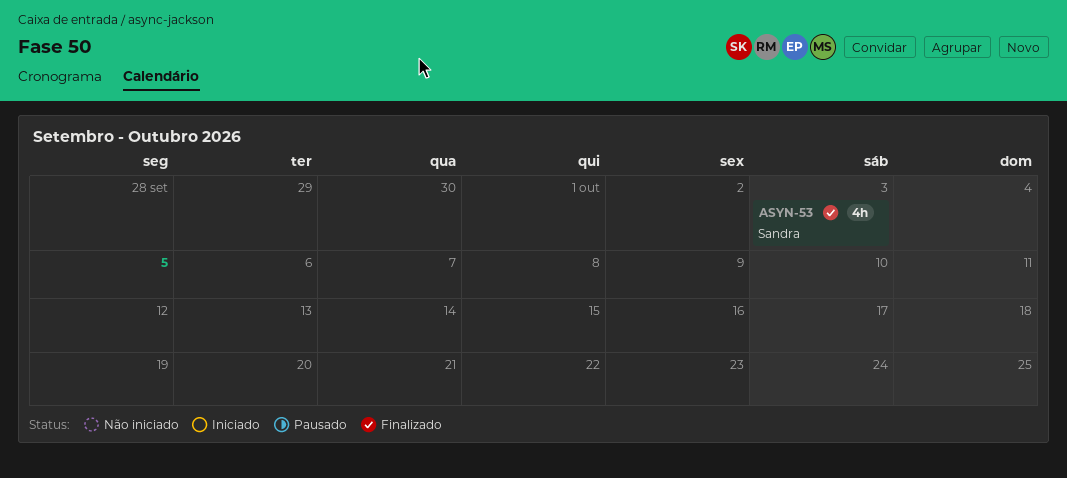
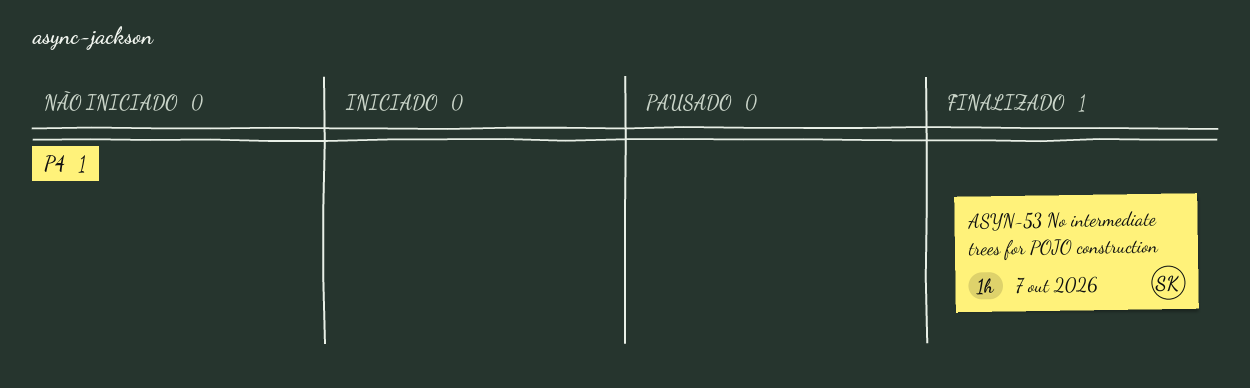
ASYN-53, estimate: 4h -> 1h
ASYN-53, due: Oct 3 -> Oct 7

